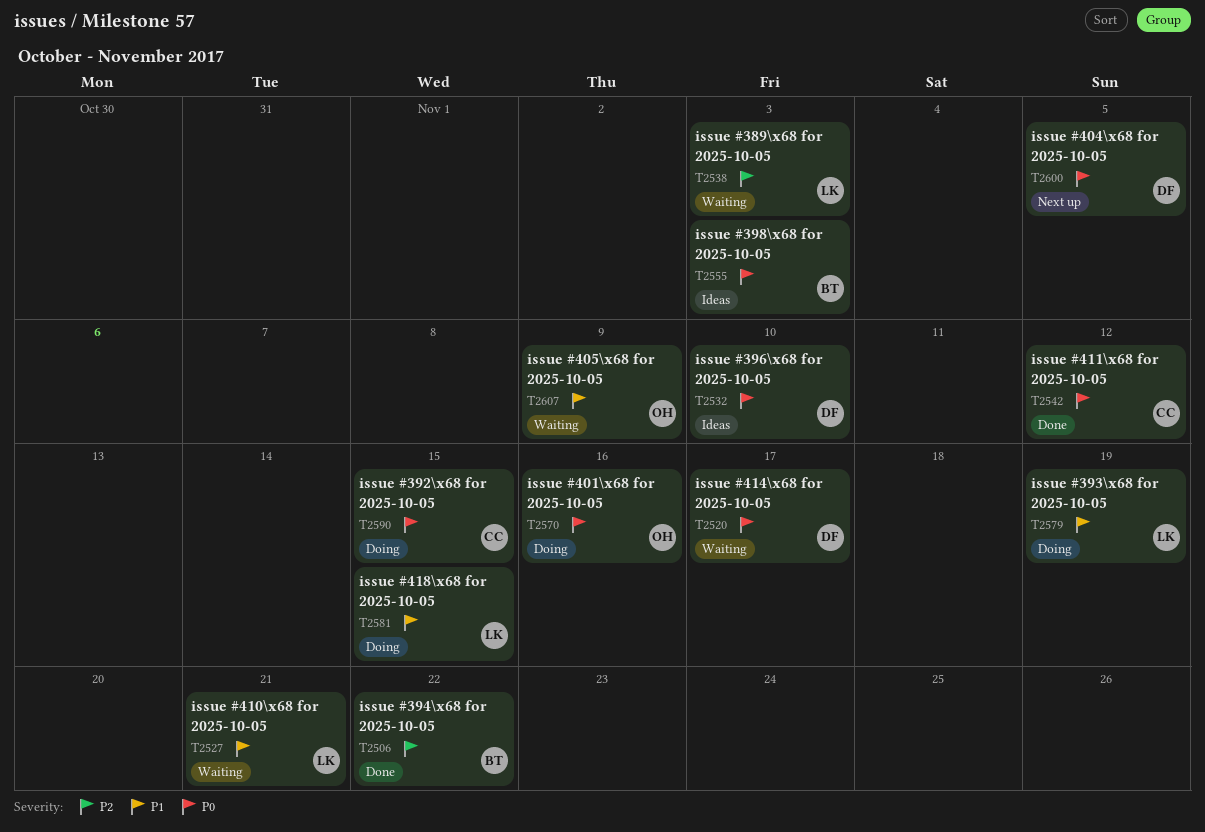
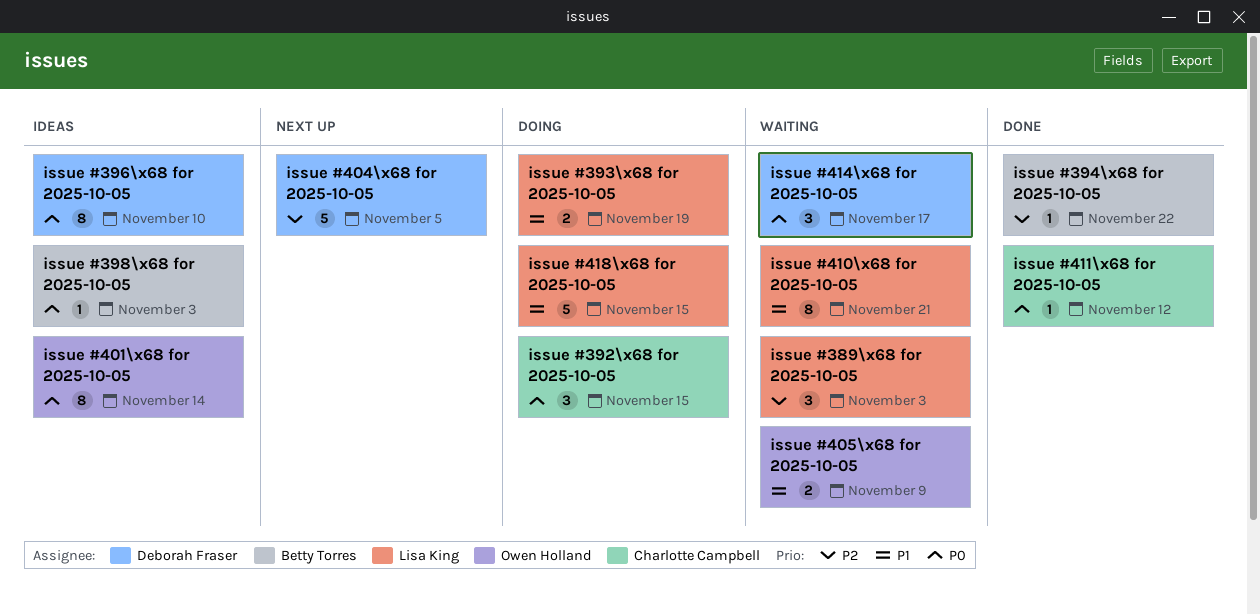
issue #401\x68 for 2025-10-05, status: Doing -> Ideas
issue #401\x68 for 2025-10-05, due: Nov 16 -> Nov 14
issue #404\x68 for 2025-10-05, priority: P0 -> P2

